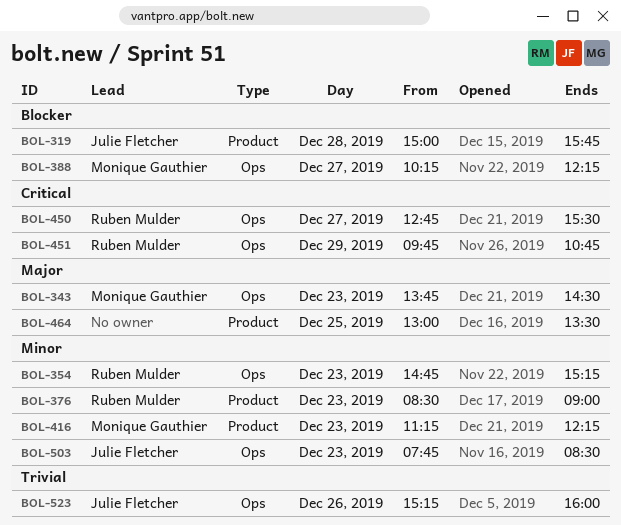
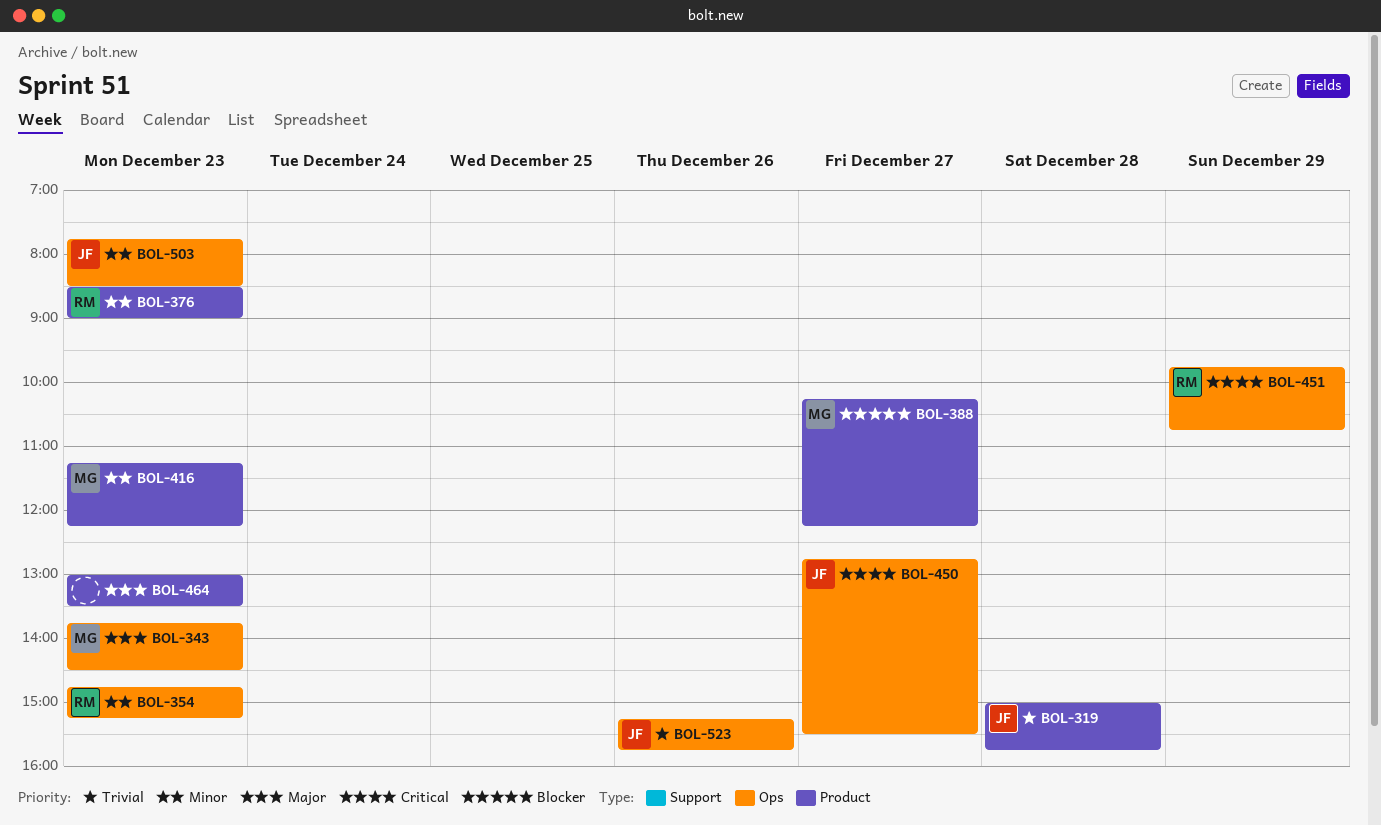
BOL-319, priority: Blocker -> Trivial
BOL-388, label: Ops -> Product
BOL-450, owner: Ruben Mulder -> Julie Fletcher
BOL-464, day: Dec 25 -> Dec 23
BOL-523, ends: 16:00 -> 15:45

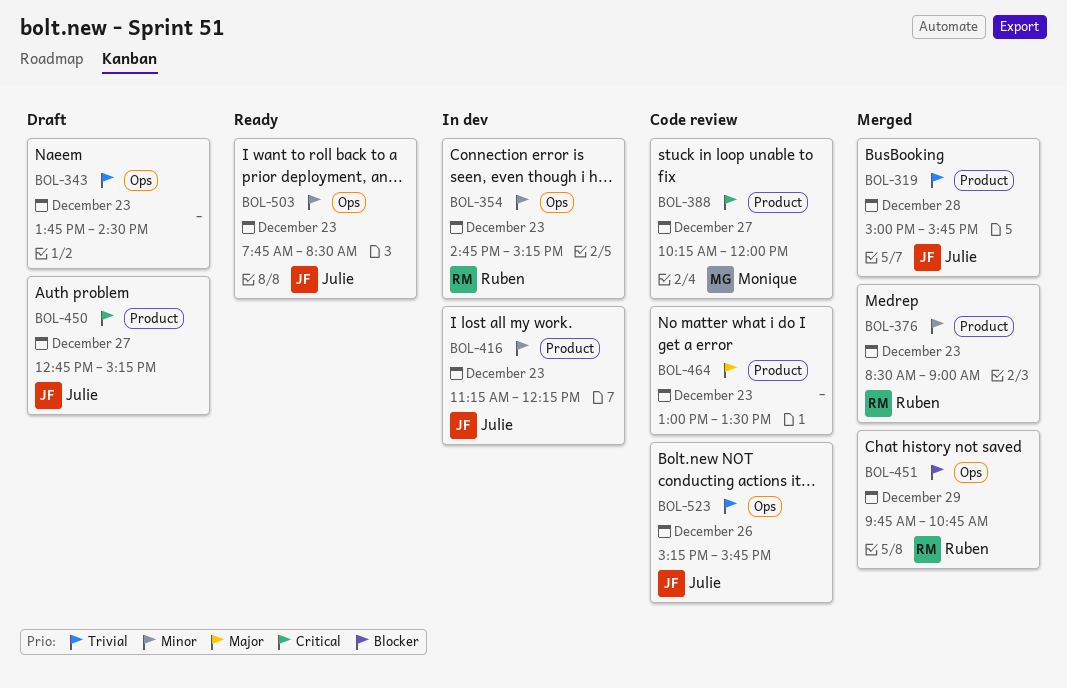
BOL-343, owner: Monique -> none
BOL-343, priority: Major -> Trivial
BOL-388, priority: Blocker -> Critical
BOL-388, ends: 12:15 -> 12:00
BOL-416, owner: Monique -> Julie
BOL-450, label: Ops -> Product
BOL-450, ends: 15:30 -> 15:15
BOL-451, priority: Critical -> Blocker

